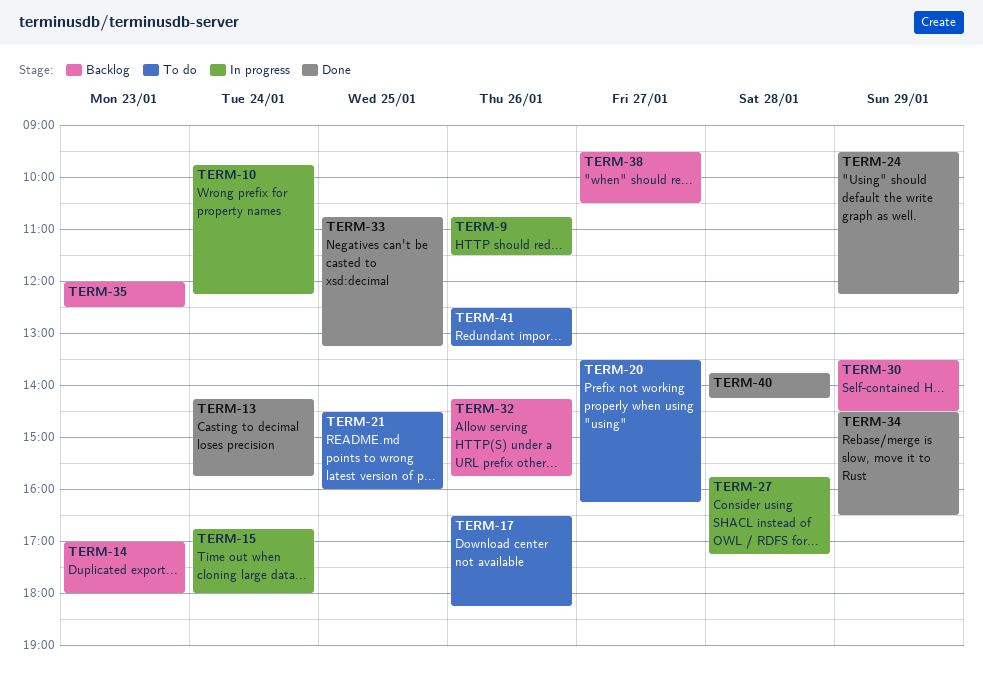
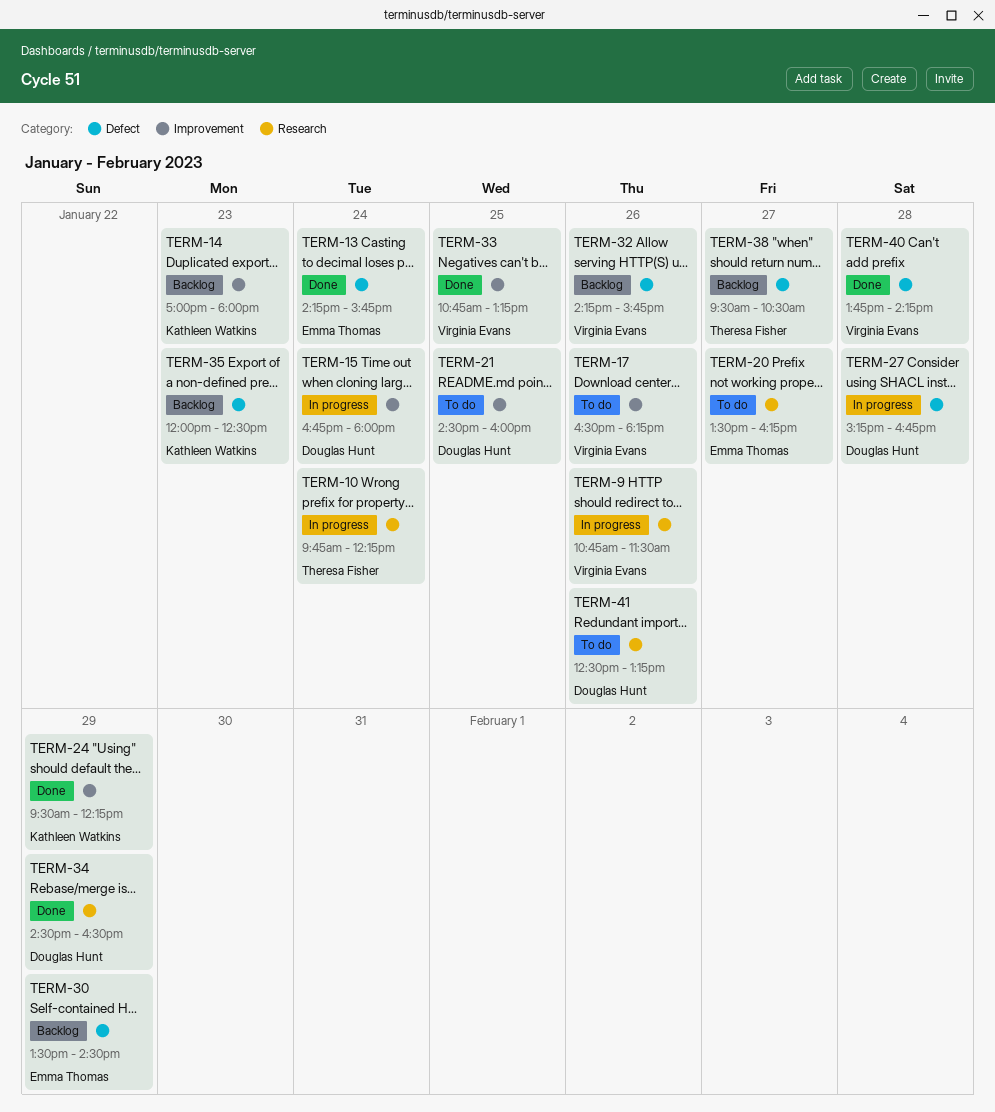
TERM-27, begins: 15:45 -> 15:15
TERM-27, ends: 17:15 -> 16:45

